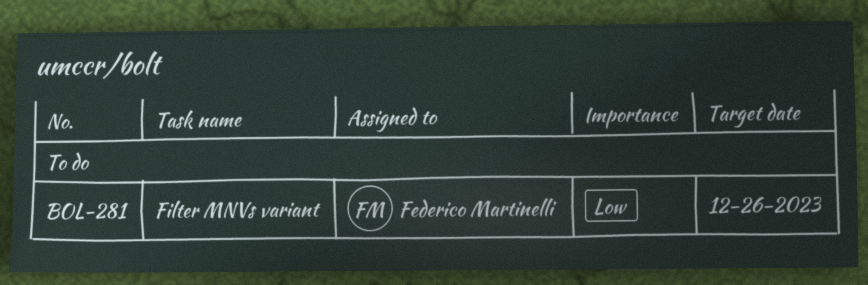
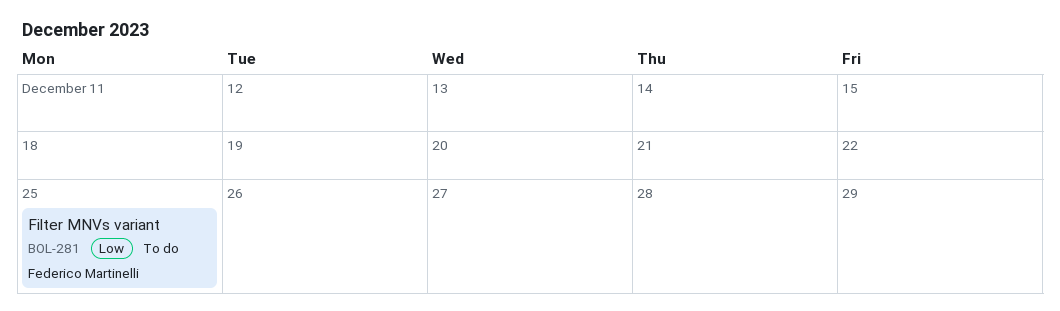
BOL-281, due: Dec 26 -> Dec 25

